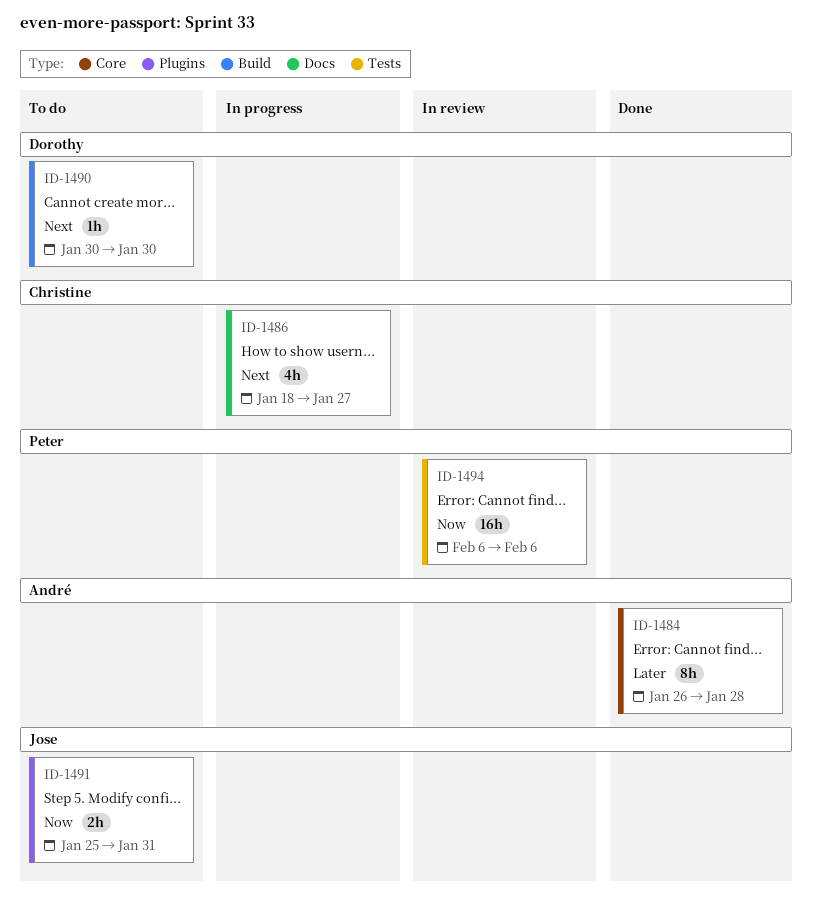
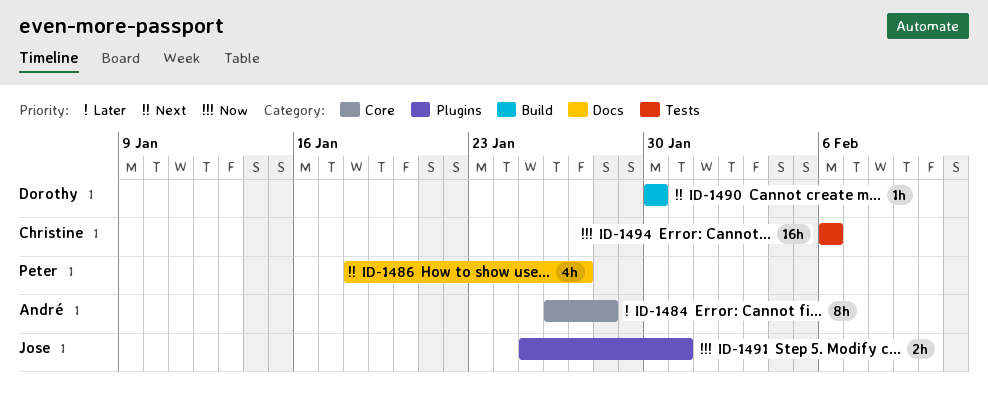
ID-1486, owner: Christine -> Peter
ID-1494, owner: Peter -> Christine

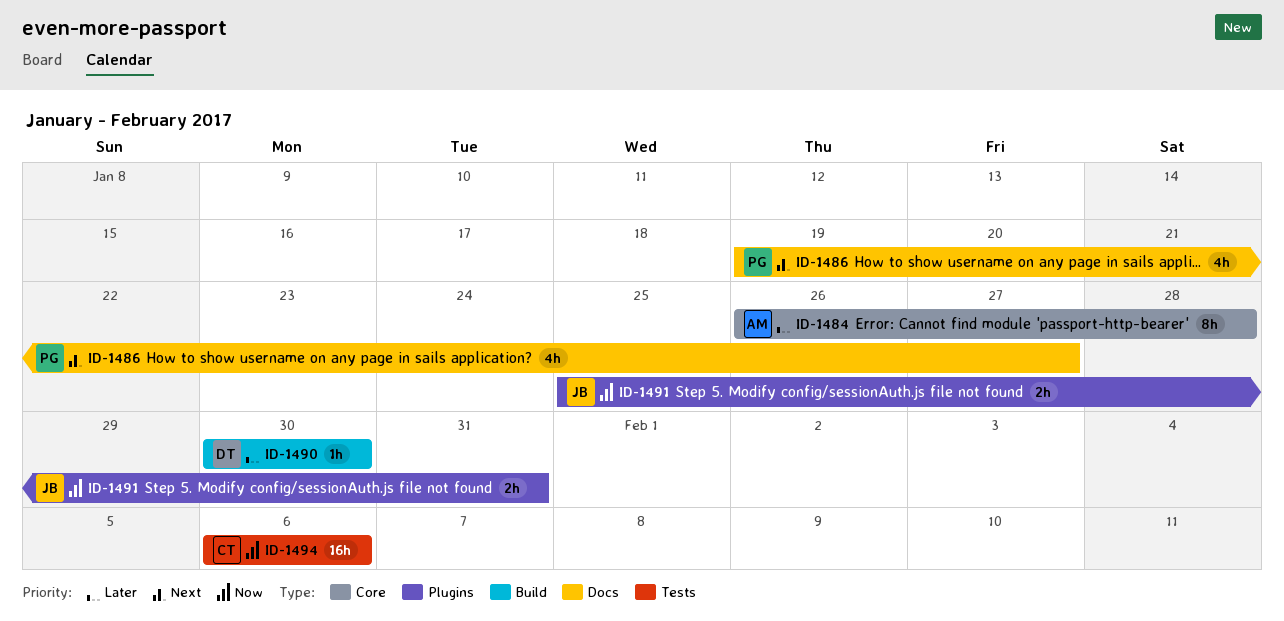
ID-1486, start: Jan 18 -> Jan 19
ID-1490, priority: Next -> Later

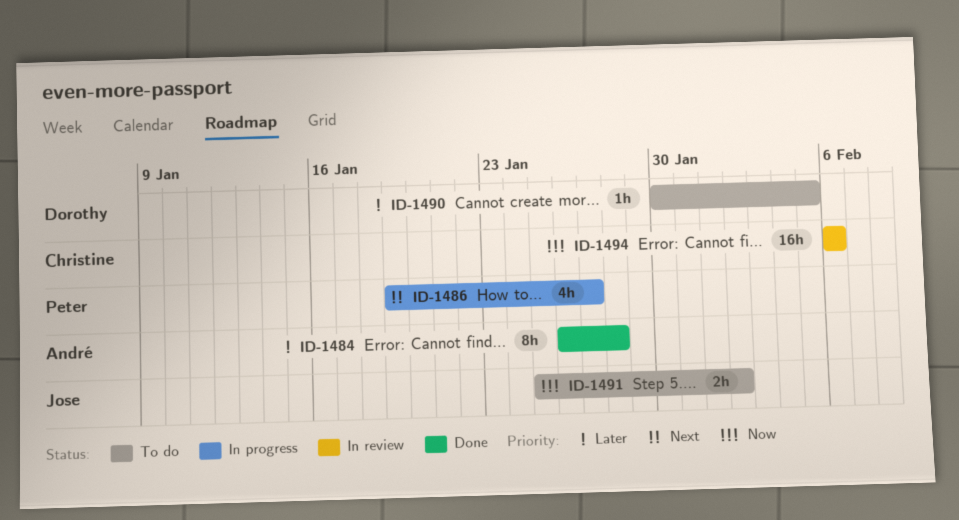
ID-1490, due: Jan 30 -> Feb 5
ID-1491, due: Jan 31 -> Feb 2

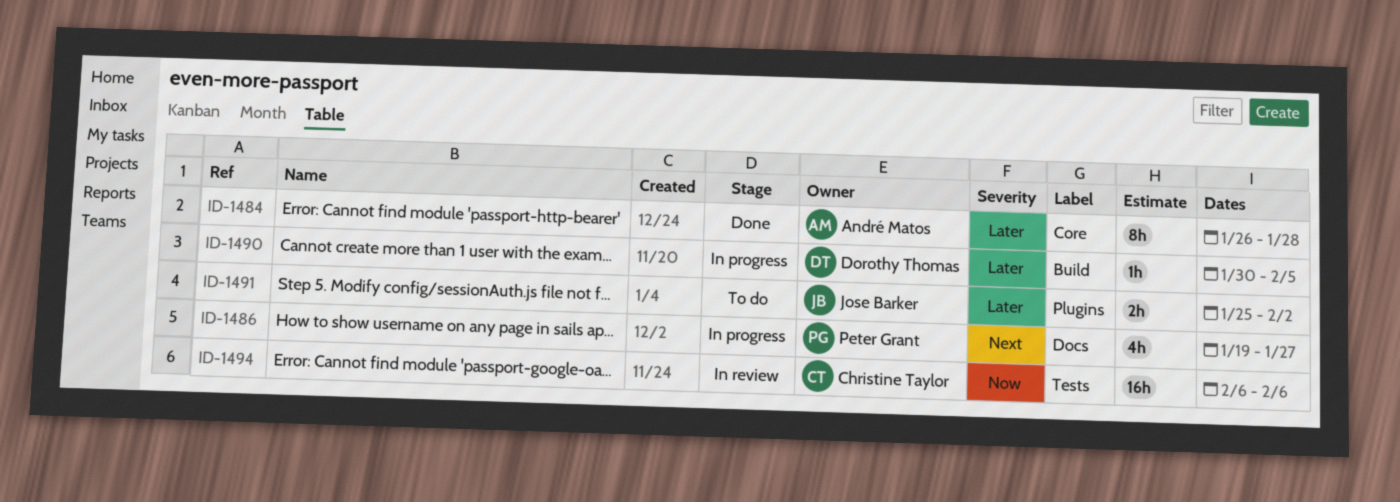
ID-1490, status: To do -> In progress
ID-1491, priority: Now -> Later

